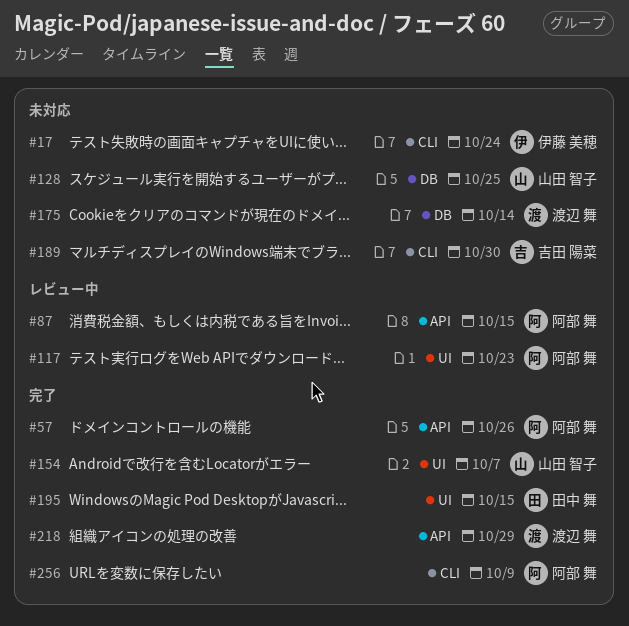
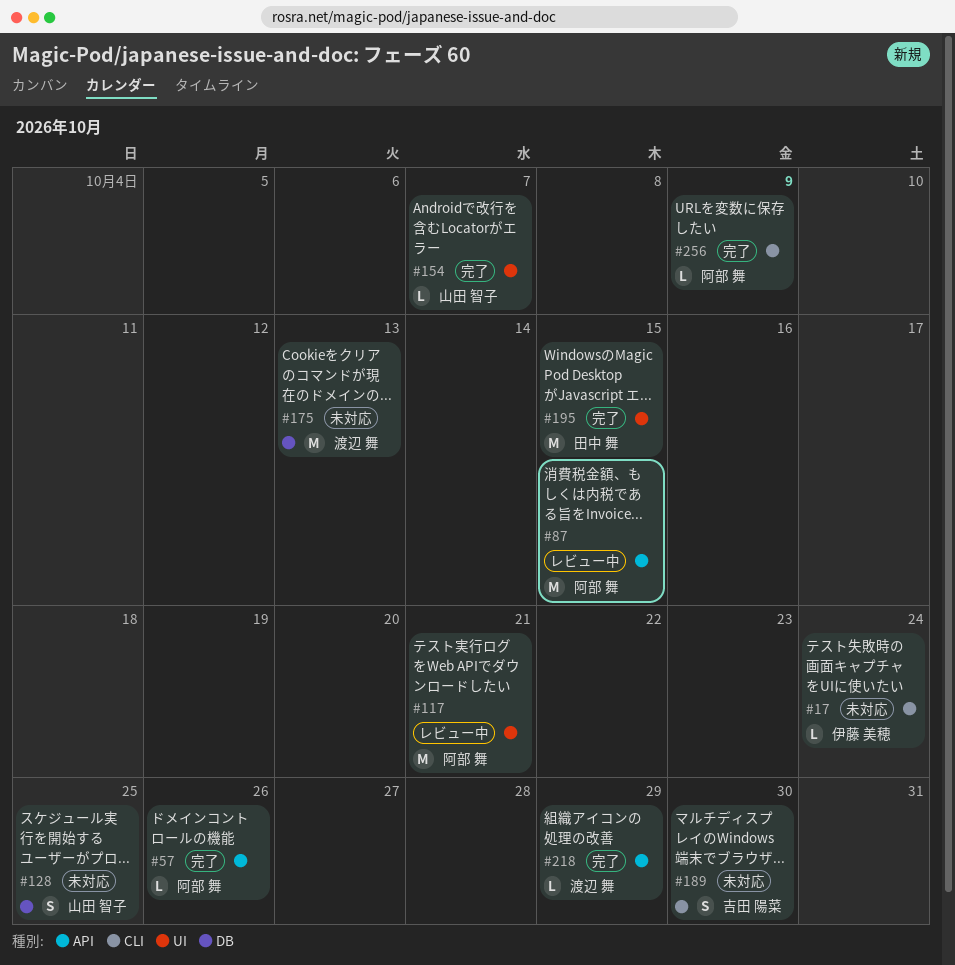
#117, due: Oct 23 -> Oct 21
#175, due: Oct 14 -> Oct 13

